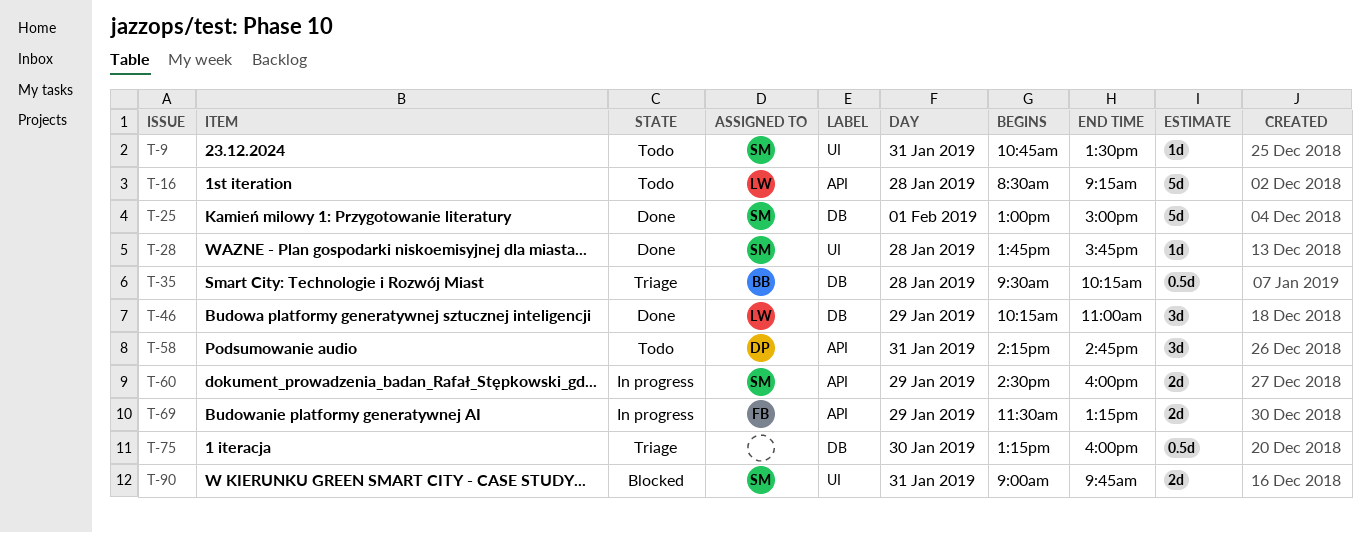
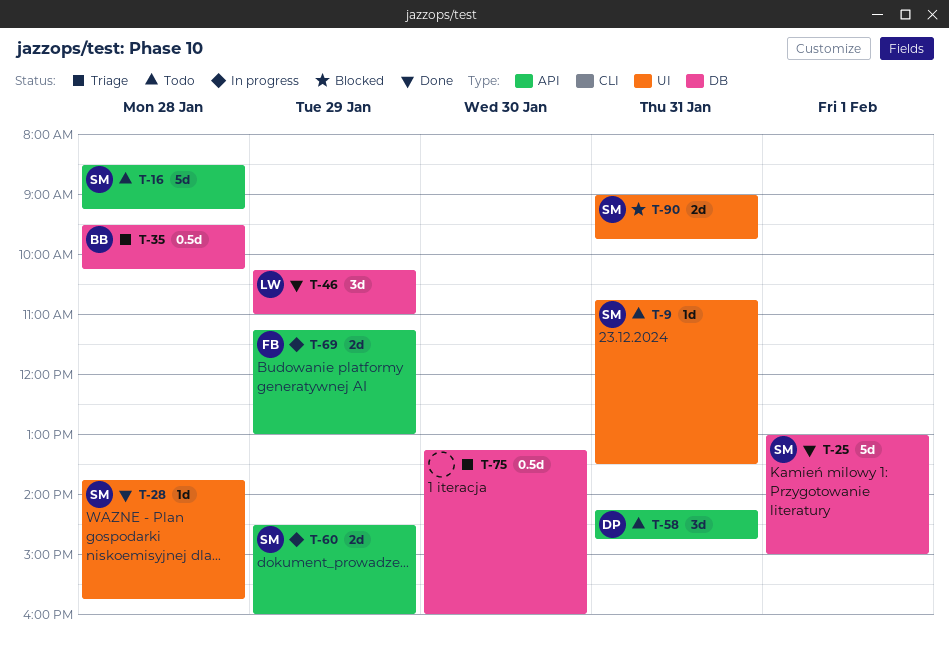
T-16, owner: LW -> SM
T-69, begins: 11:30 -> 11:15
T-69, ends: 13:15 -> 13:00

